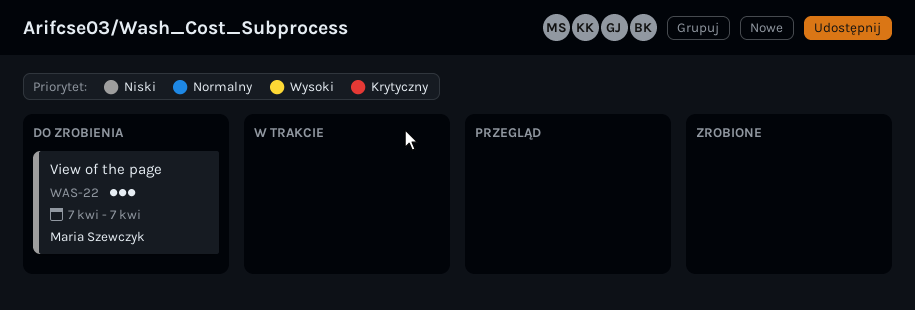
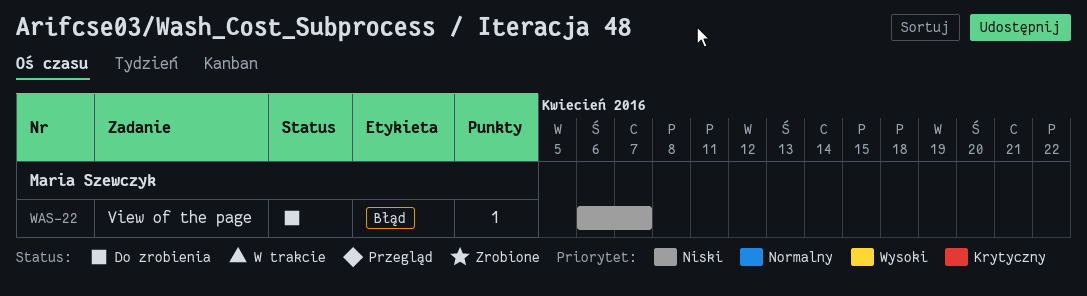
WAS-22, estimate: 3 -> 1
WAS-22, start: Apr 7 -> Apr 6

